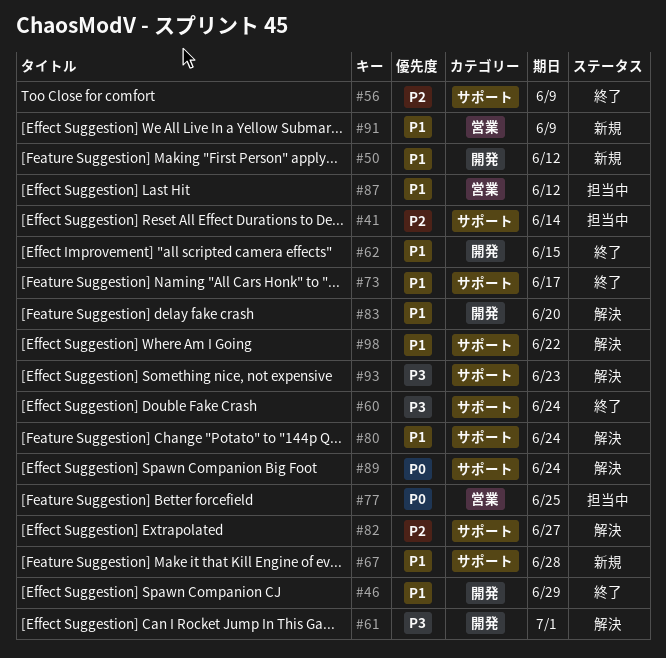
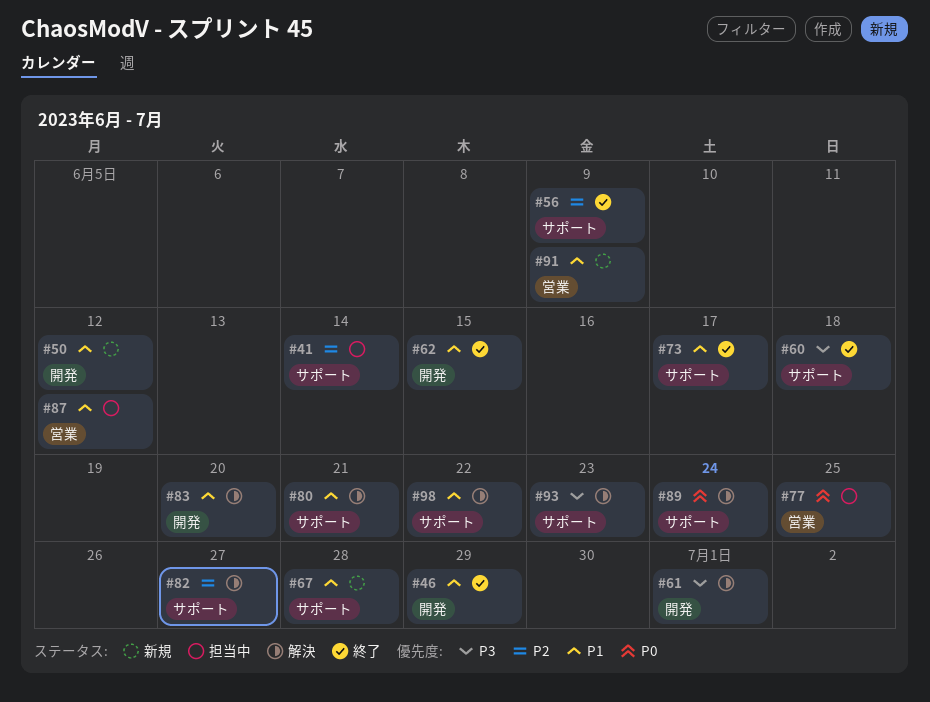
#60, due: Jun 24 -> Jun 18
#80, due: Jun 24 -> Jun 21

